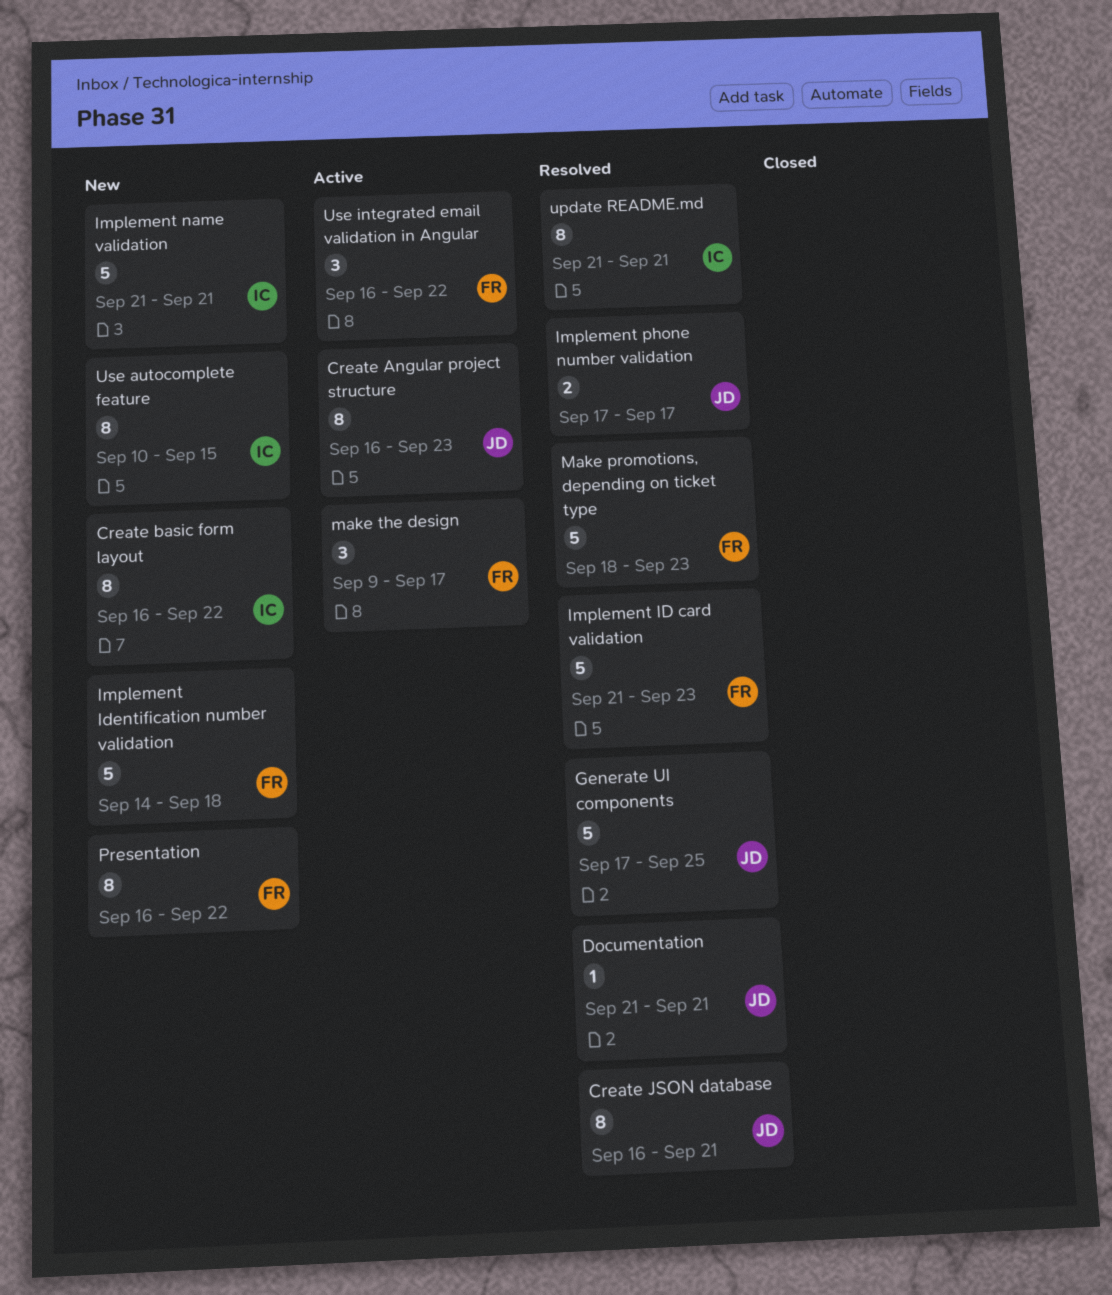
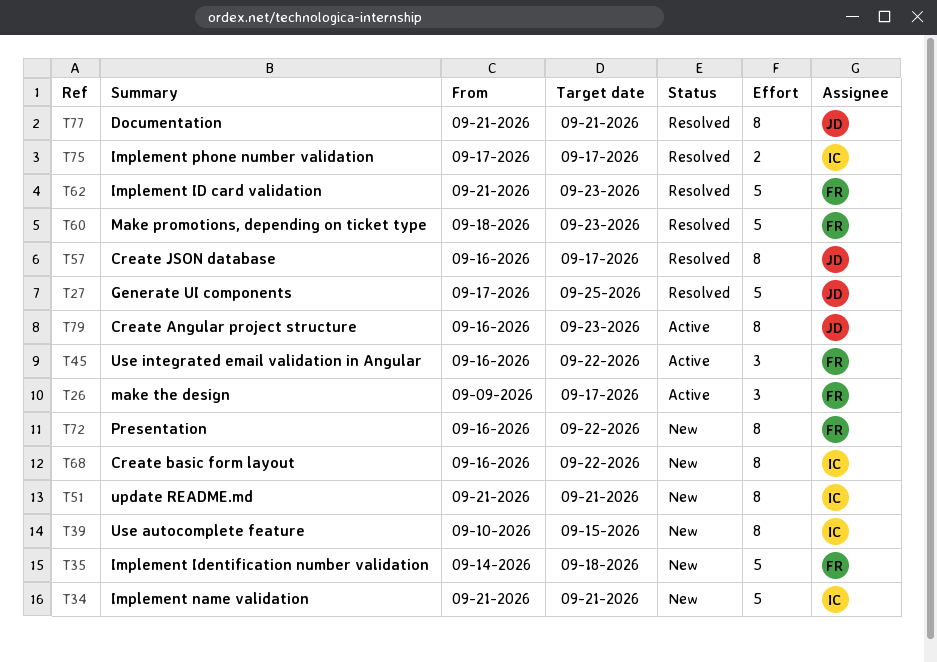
Create JSON database, due: Sep 21 -> Sep 17
Documentation, estimate: 1 -> 8
Implement phone number validation, owner: JD -> IC
update README.md, status: Resolved -> New

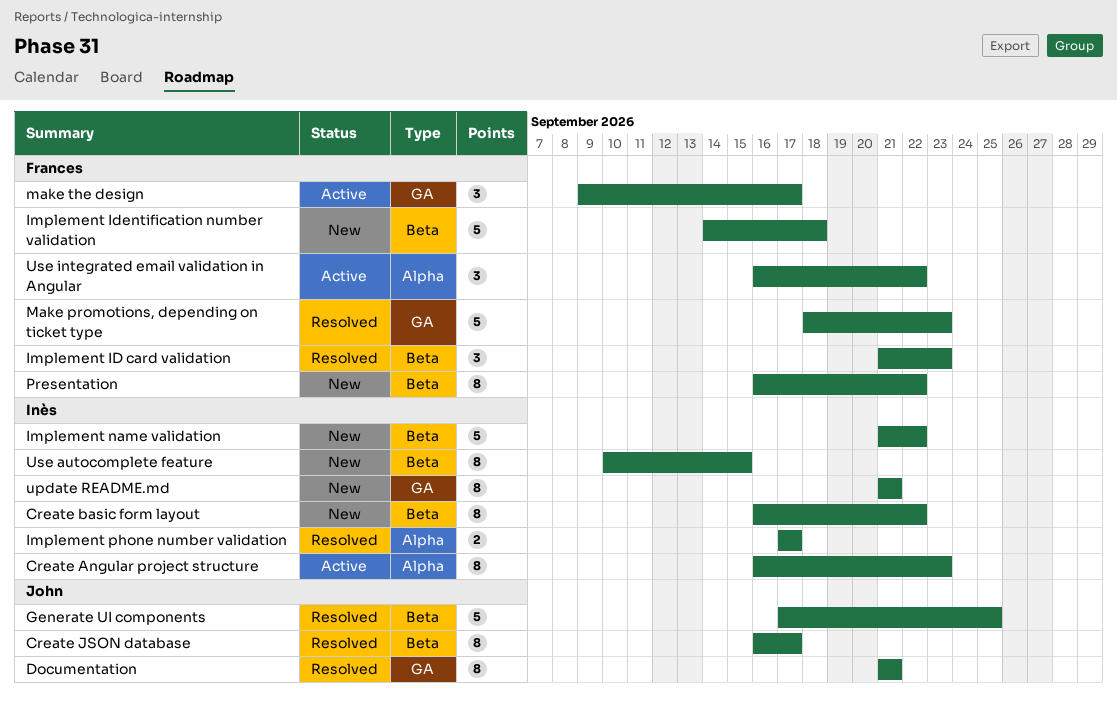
Create Angular project structure, owner: John -> Inès
Implement ID card validation, estimate: 5 -> 3
Implement name validation, due: Sep 21 -> Sep 22

